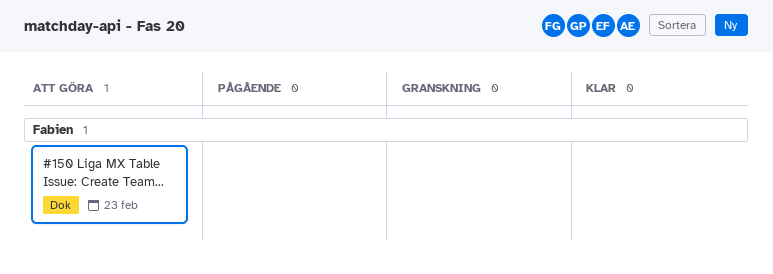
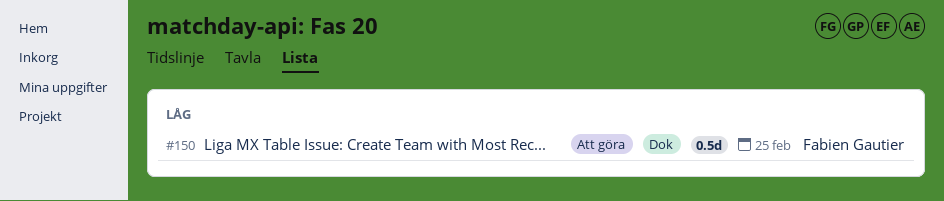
#150, due: Feb 23 -> Feb 25

